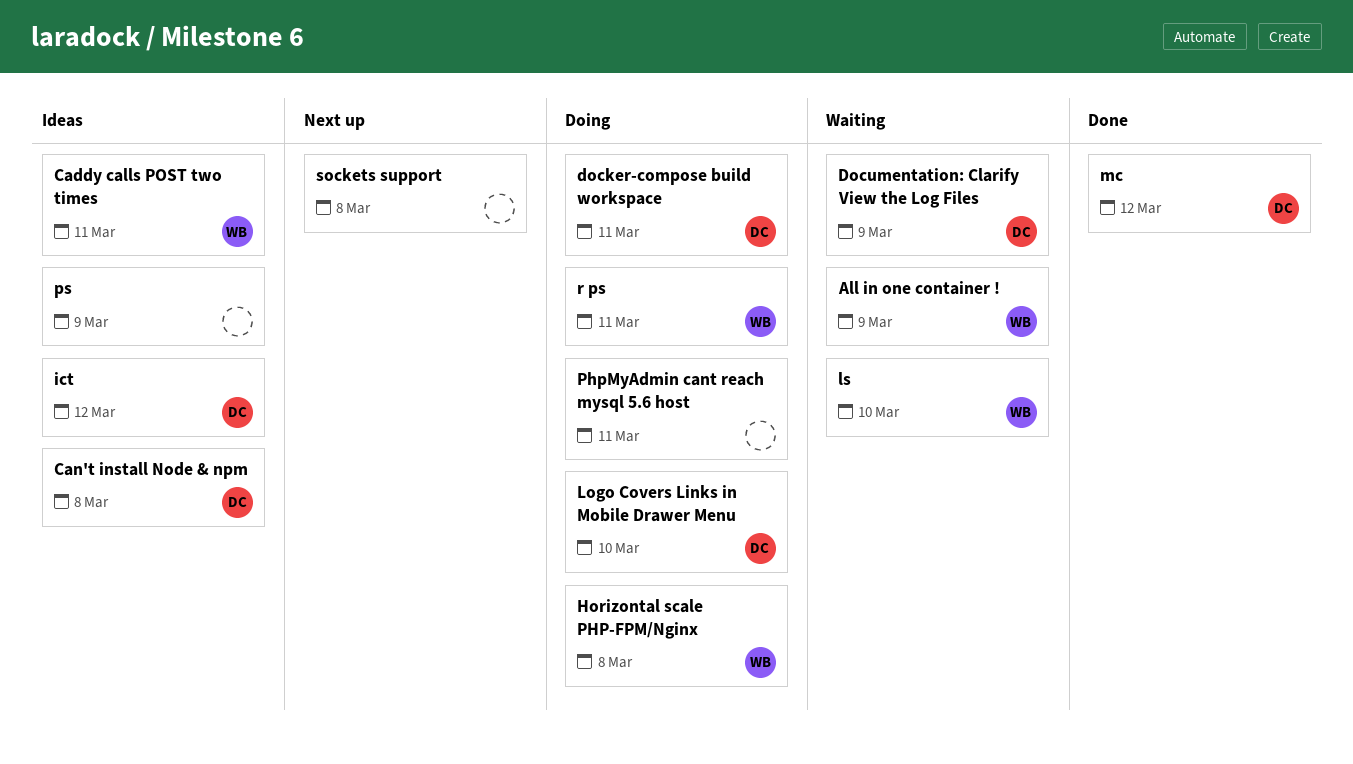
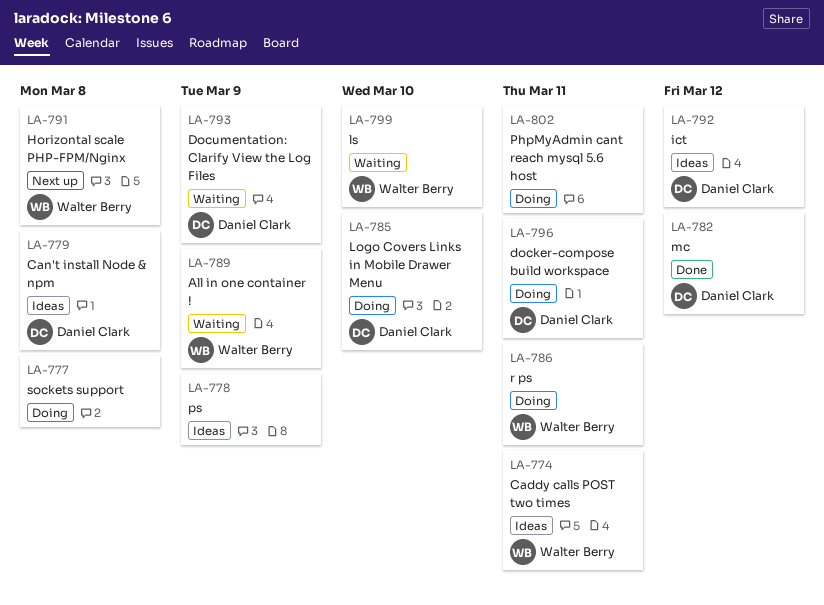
Horizontal scale PHP-FPM/Nginx, status: Doing -> Next up
sockets support, status: Next up -> Doing

